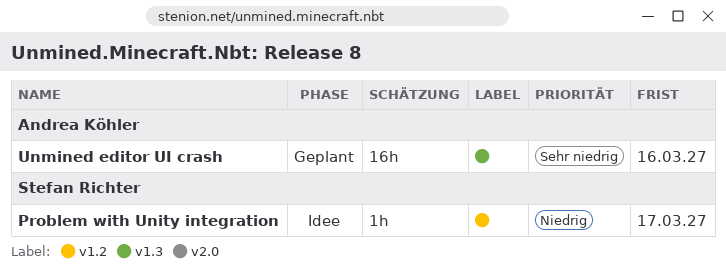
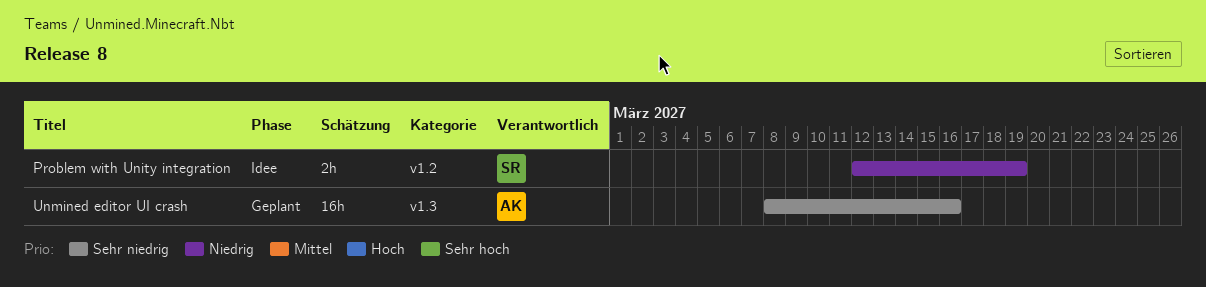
Problem with Unity integration, estimate: 1h -> 2h
Problem with Unity integration, due: Mar 17 -> Mar 19

